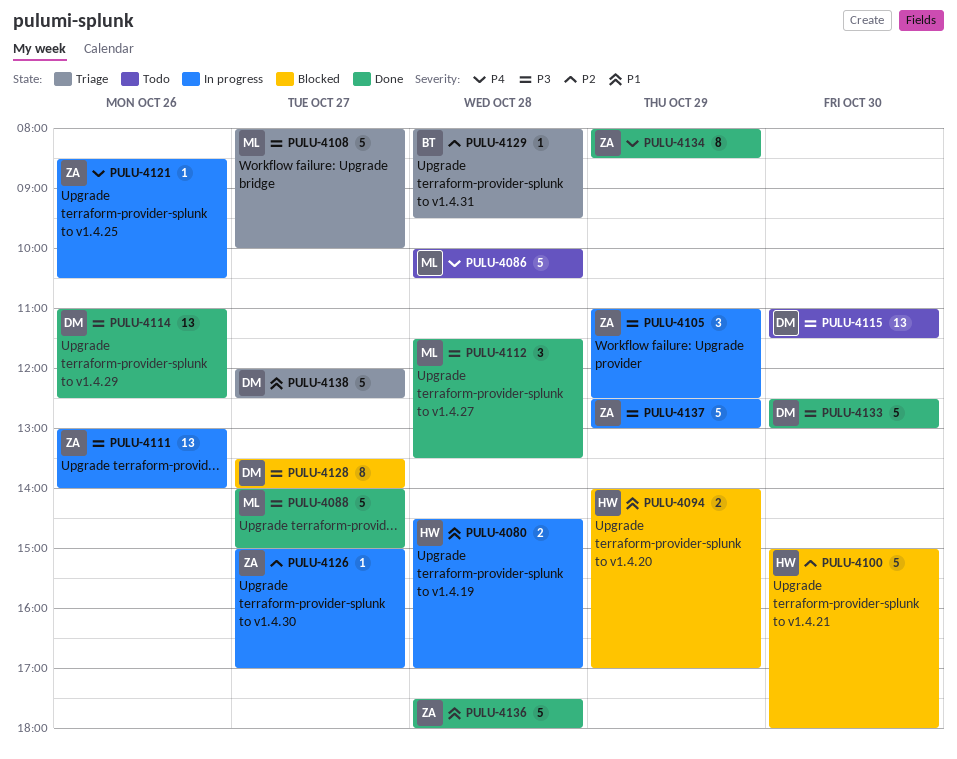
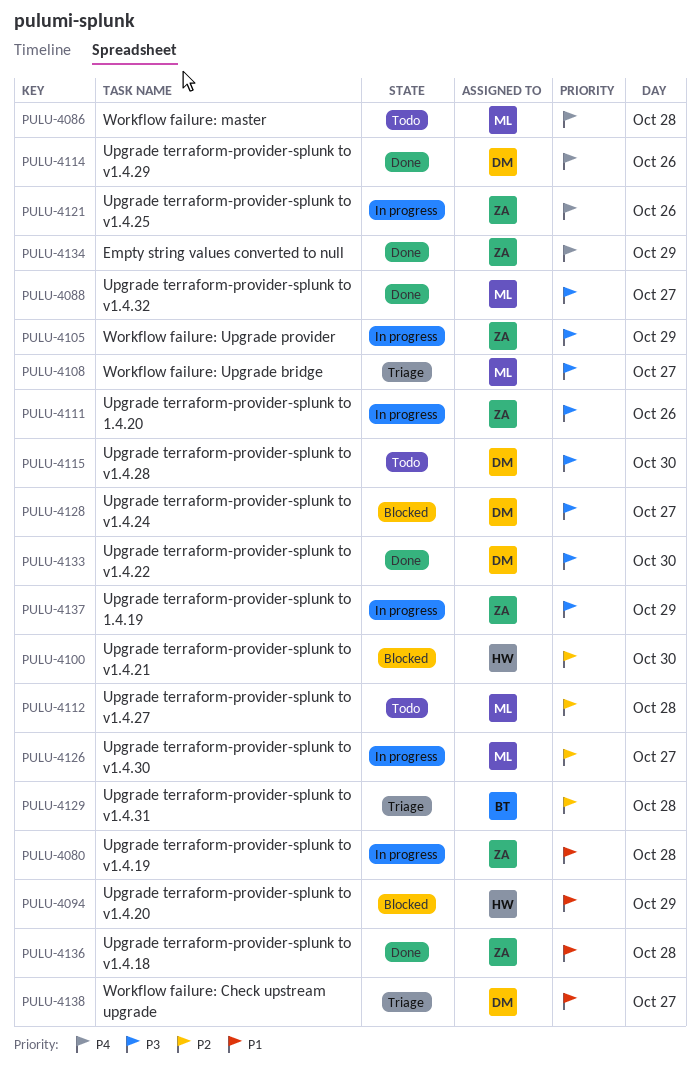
PULU-4080, owner: HW -> ZA
PULU-4112, status: Done -> Todo
PULU-4112, priority: P3 -> P2
PULU-4114, priority: P3 -> P4
PULU-4126, owner: ZA -> ML

